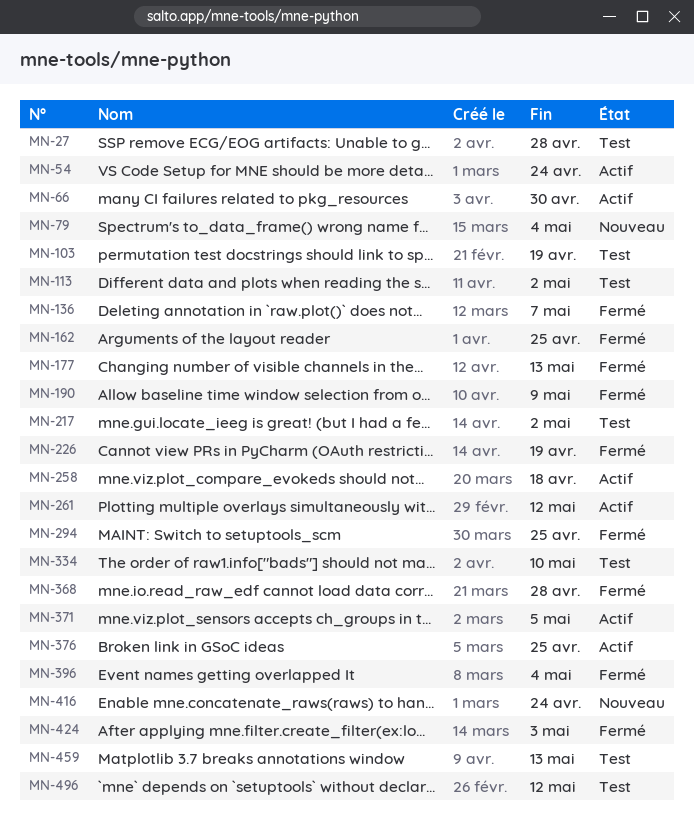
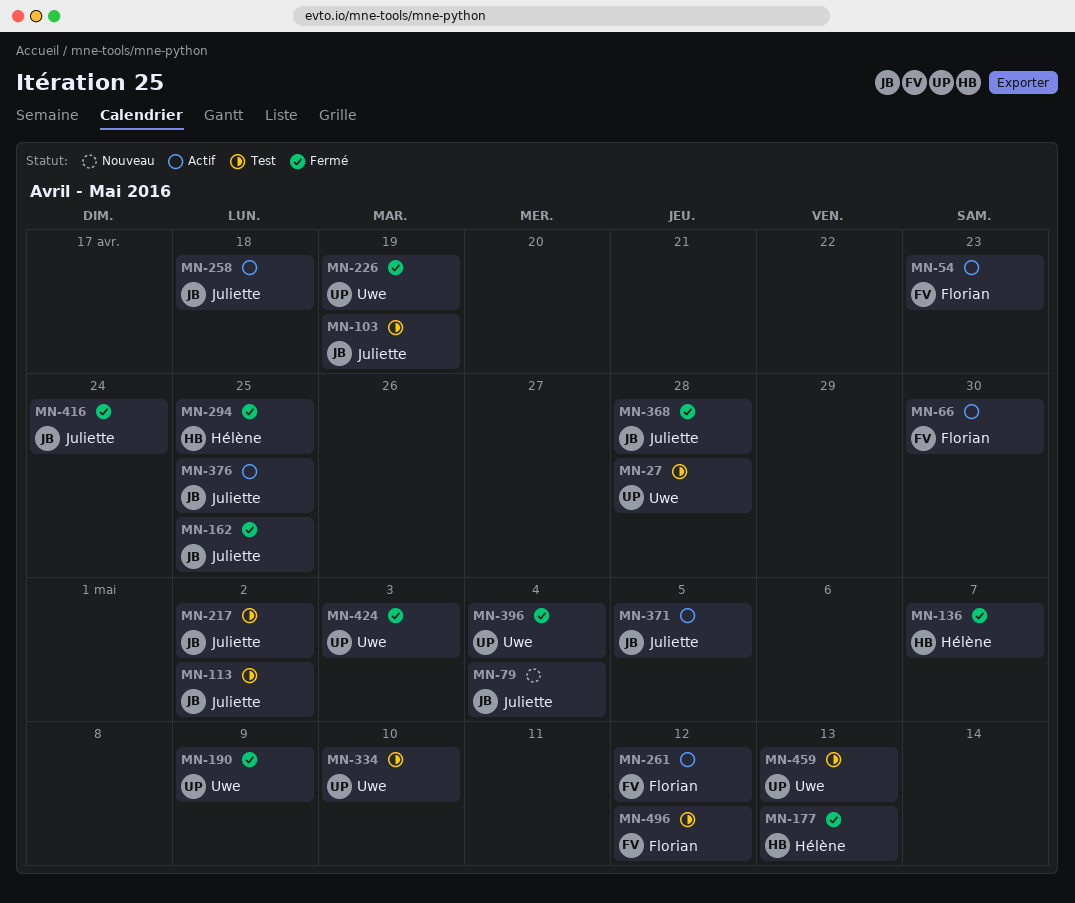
MN-54, due: Apr 24 -> Apr 23
MN-416, status: Nouveau -> Fermé

